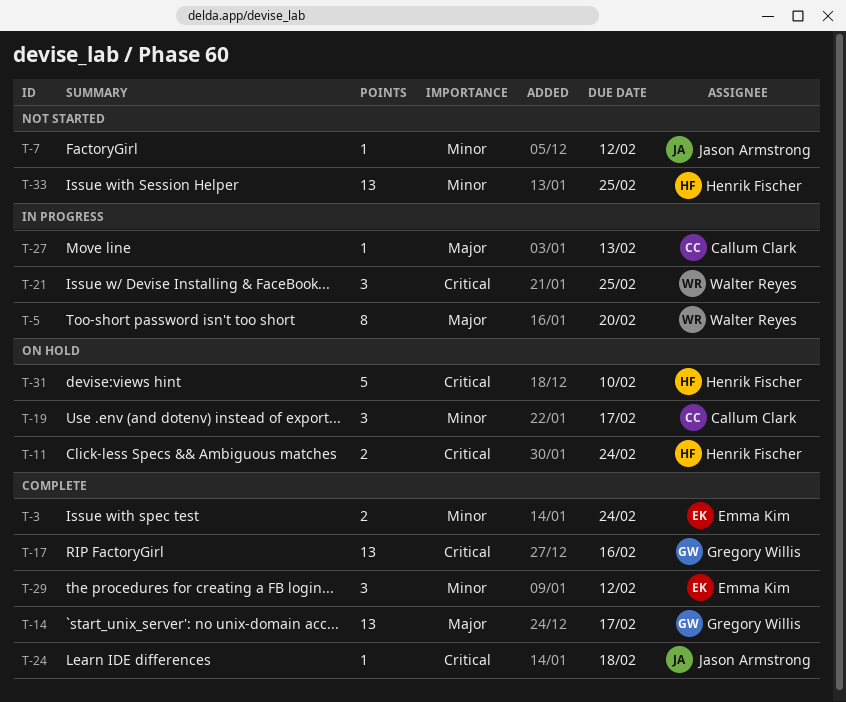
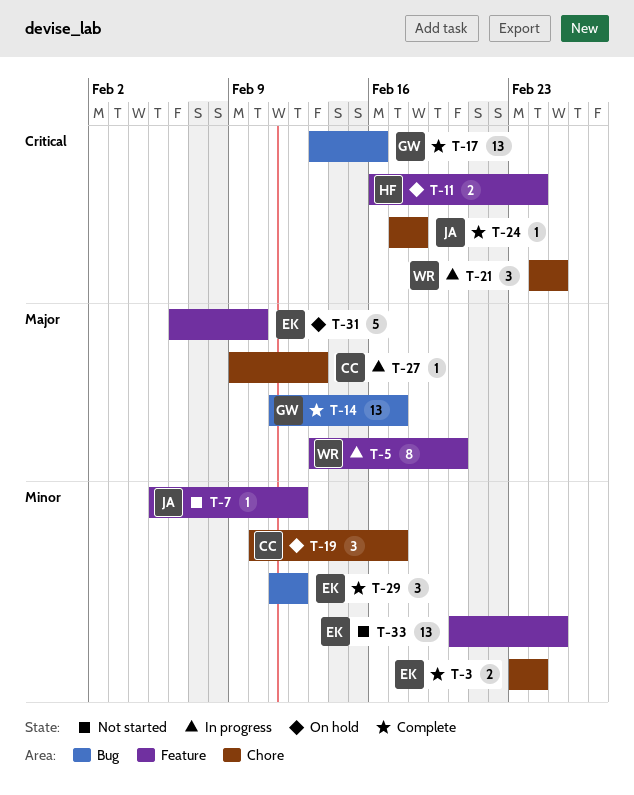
T-31, owner: Henrik Fischer -> Emma Kim
T-31, priority: Critical -> Major
T-33, owner: Henrik Fischer -> Emma Kim

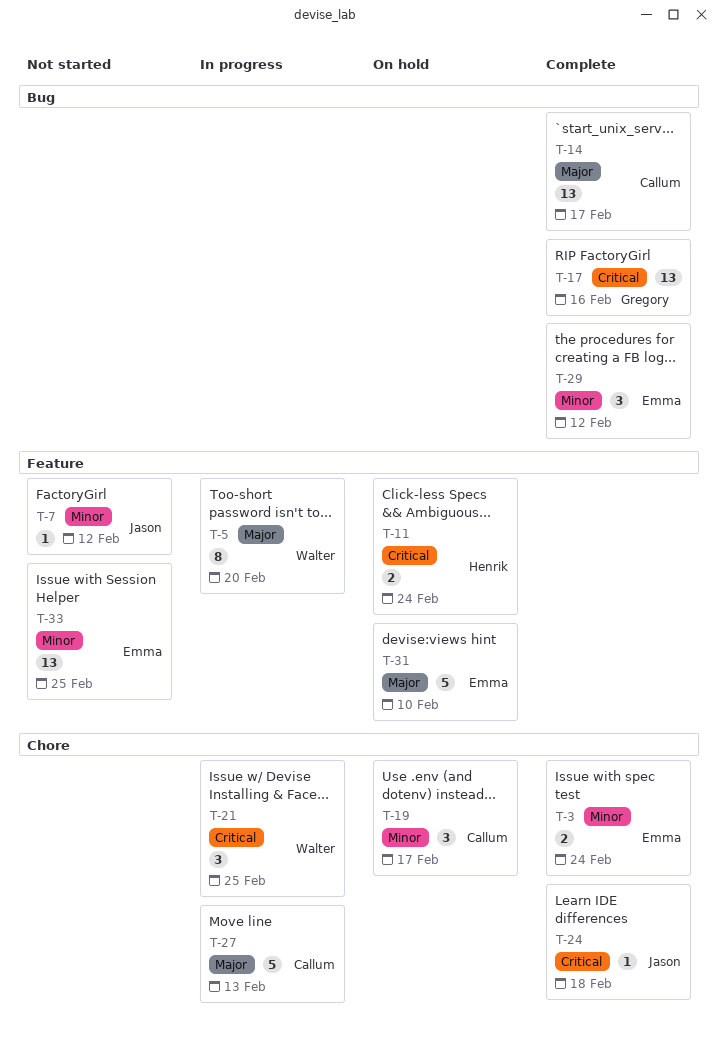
T-14, owner: Gregory -> Callum
T-27, estimate: 1 -> 5

